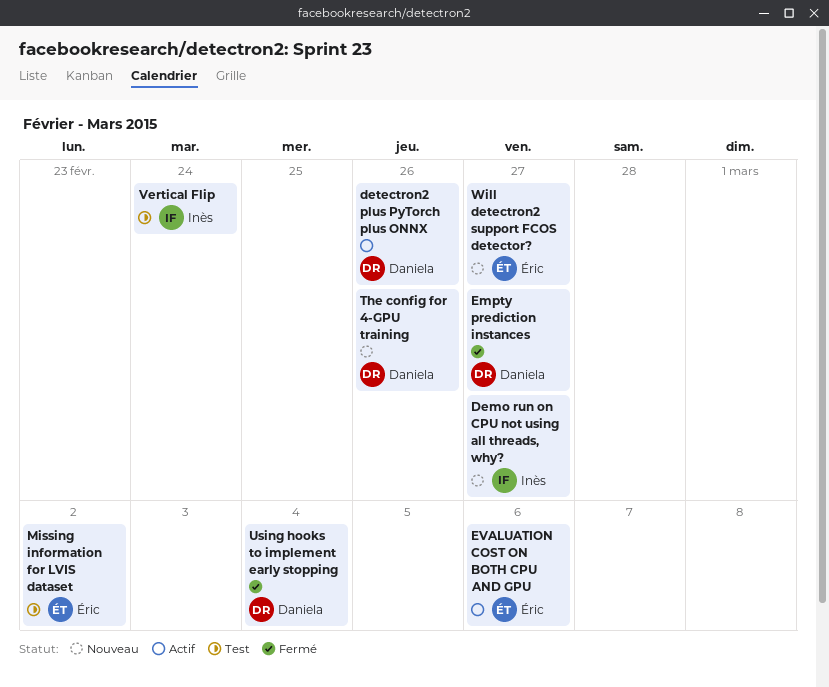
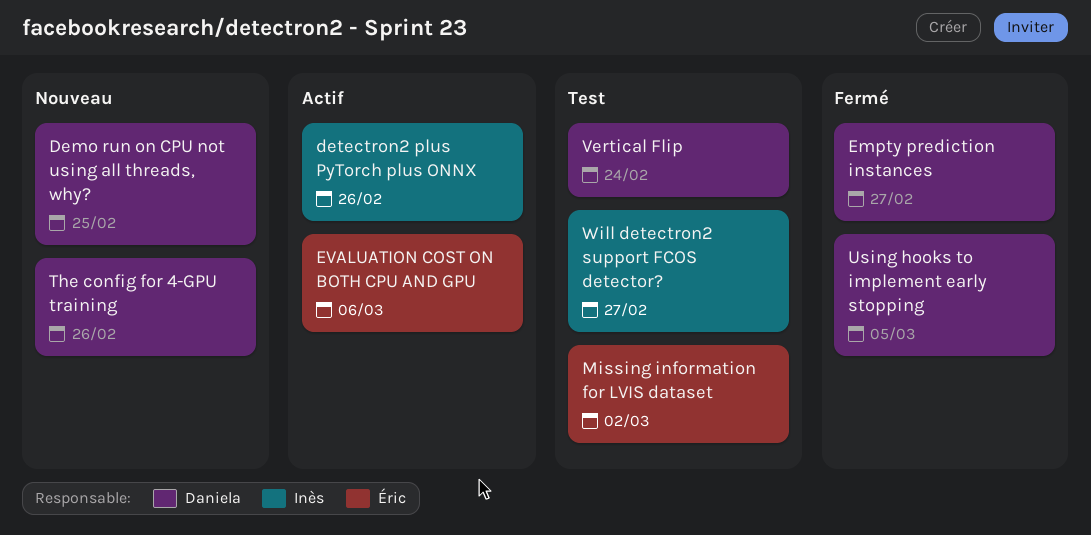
Demo run on CPU not using all threads, why?, owner: Inès -> Daniela
Demo run on CPU not using all threads, why?, due: Feb 27 -> Feb 25
detectron2 plus PyTorch plus ONNX, owner: Daniela -> Inès
Using hooks to implement early stopping, due: Mar 4 -> Mar 5
Vertical Flip, owner: Inès -> Daniela
Will detectron2 support FCOS detector?, status: Nouveau -> Test
Will detectron2 support FCOS detector?, owner: Éric -> Inès

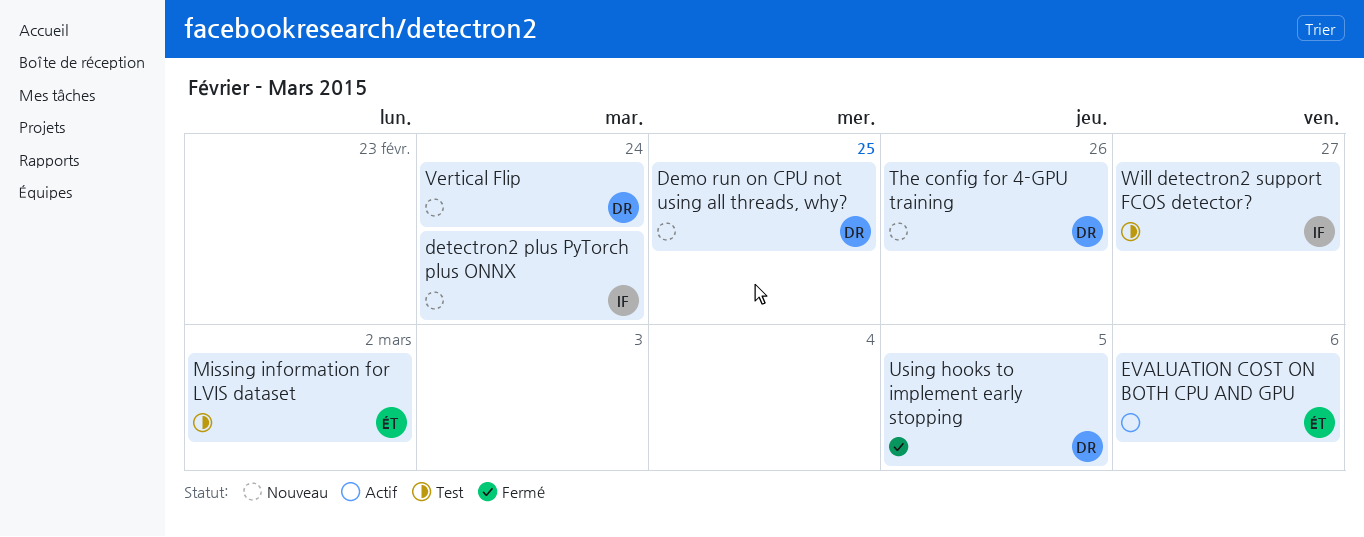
detectron2 plus PyTorch plus ONNX, status: Actif -> Nouveau
detectron2 plus PyTorch plus ONNX, due: Feb 26 -> Feb 24
Empty prediction instances: present -> none
Vertical Flip, status: Test -> Nouveau

